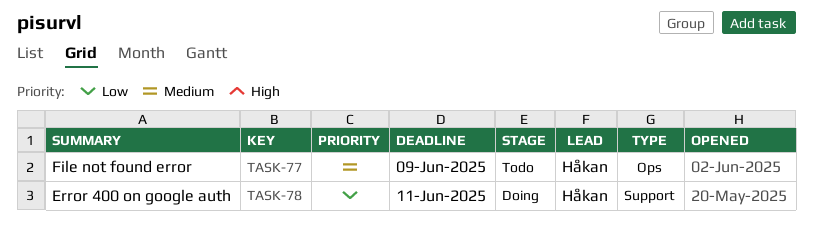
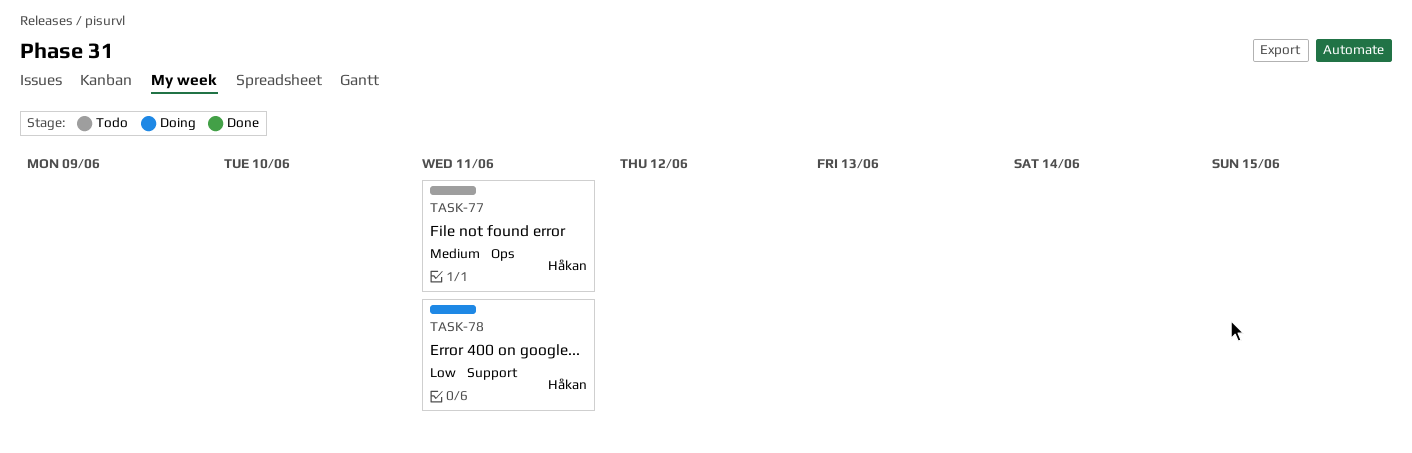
TASK-77, due: Jun 9 -> Jun 11

